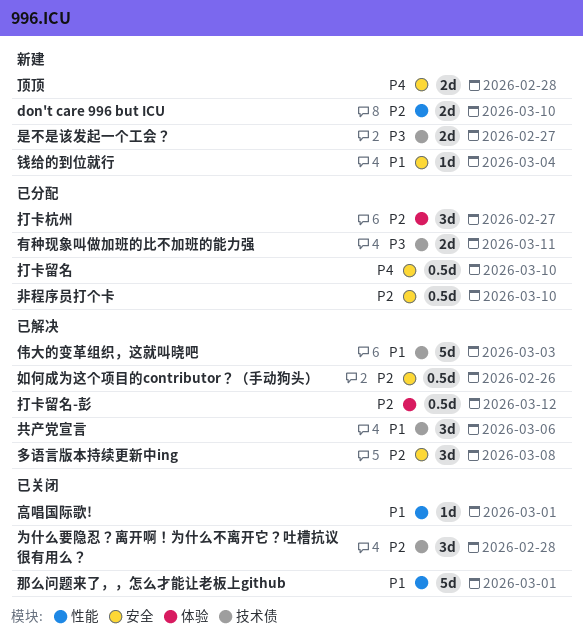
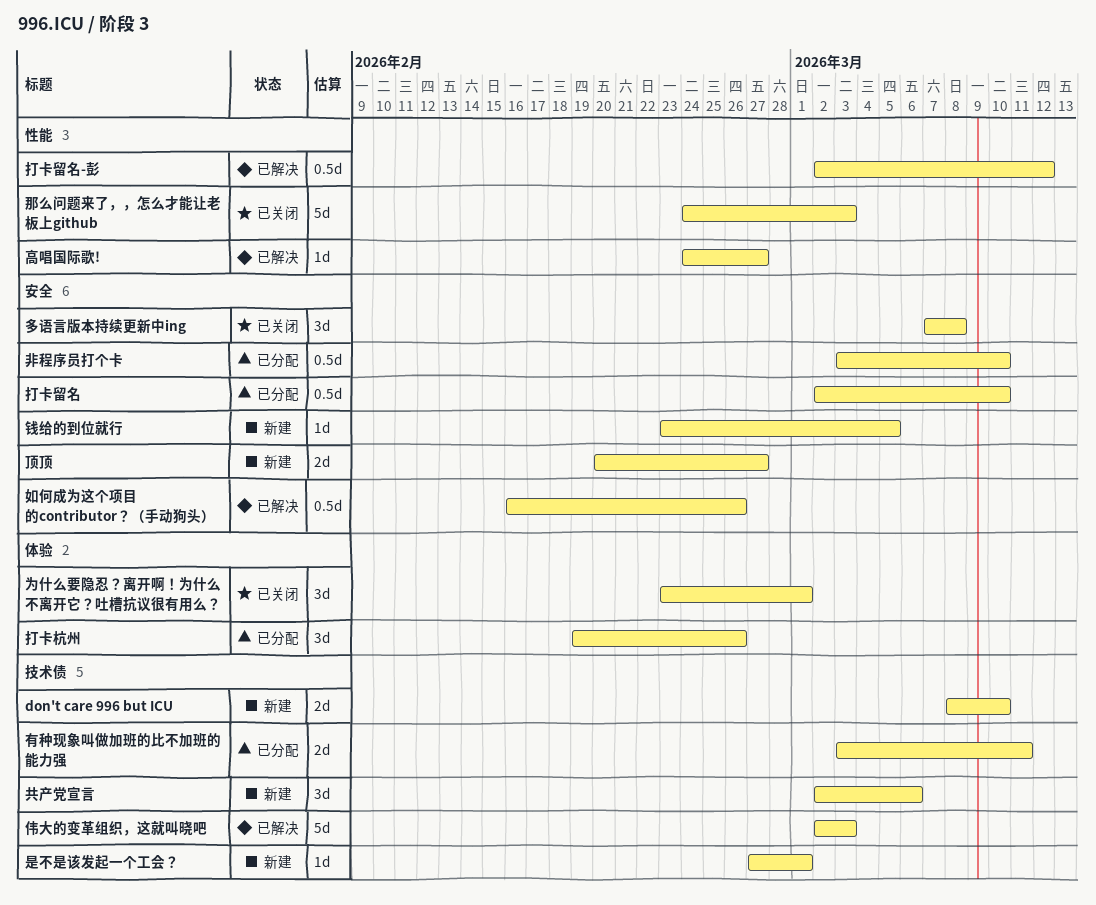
don't care 996 but ICU, label: 性能 -> 技术债
为什么要隐忍？离开啊！为什么不离开它？吐槽抗议很有用么？, label: 技术债 -> 体验
为什么要隐忍？离开啊！为什么不离开它？吐槽抗议很有用么？, due: Feb 28 -> Mar 1
共产党宣言, status: 已解决 -> 新建
多语言版本持续更新中ing, status: 已解决 -> 已关闭
打卡杭州, due: Feb 27 -> Feb 26
打卡留名-彭, label: 体验 -> 性能
是不是该发起一个工会？, estimate: 2d -> 1d
是不是该发起一个工会？, due: Feb 27 -> Mar 1
那么问题来了，，怎么才能让老板上github, due: Mar 1 -> Mar 3
钱给的到位就行, due: Mar 4 -> Mar 5
顶顶, due: Feb 28 -> Feb 27
高唱国际歌!, status: 已关闭 -> 已解决
高唱国际歌!, due: Mar 1 -> Feb 27

